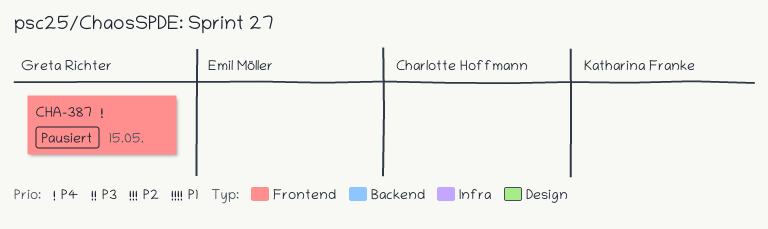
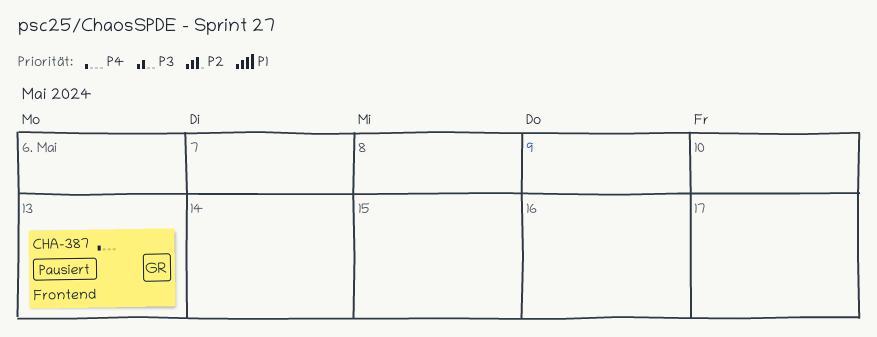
CHA-387, due: May 15 -> May 13

